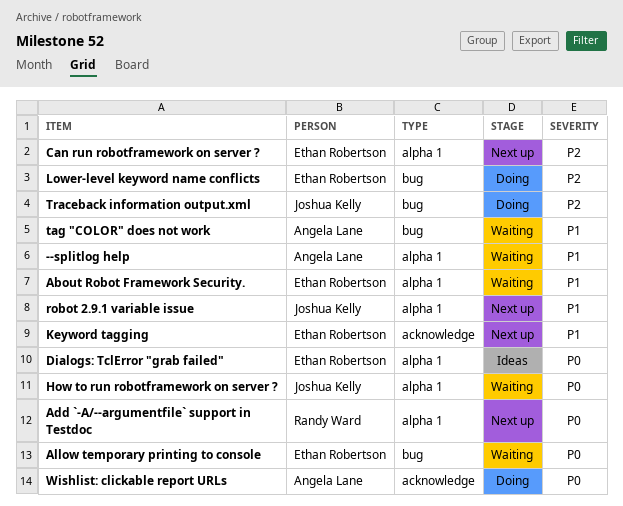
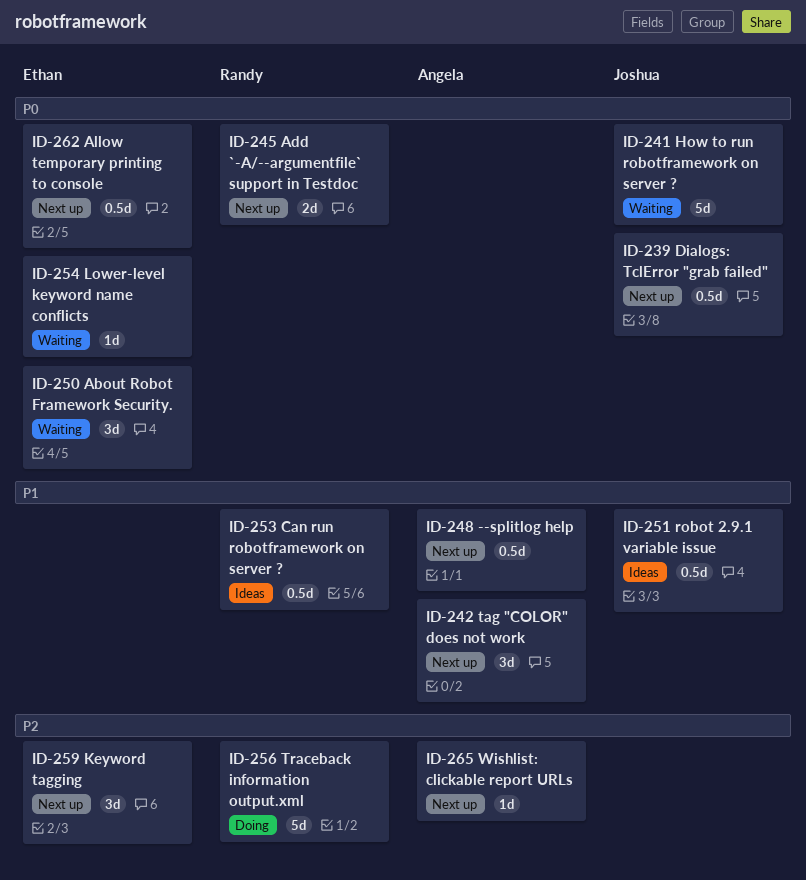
--splitlog help, status: Waiting -> Next up
About Robot Framework Security., priority: P1 -> P0
Allow temporary printing to console, status: Waiting -> Next up
Can run robotframework on server ?, status: Next up -> Ideas
Can run robotframework on server ?, owner: Ethan Robertson -> Randy Ward
Can run robotframework on server ?, priority: P2 -> P1
Dialogs: TclError "grab failed", status: Ideas -> Next up
Dialogs: TclError "grab failed", owner: Ethan Robertson -> Joshua Kelly
Keyword tagging, priority: P1 -> P2
Lower-level keyword name conflicts, status: Doing -> Waiting
Lower-level keyword name conflicts, priority: P2 -> P0
robot 2.9.1 variable issue, status: Next up -> Ideas
tag "COLOR" does not work, status: Waiting -> Next up
Traceback information output.xml, owner: Joshua Kelly -> Randy Ward
Wishlist: clickable report URLs, status: Doing -> Next up
Wishlist: clickable report URLs, priority: P0 -> P2

